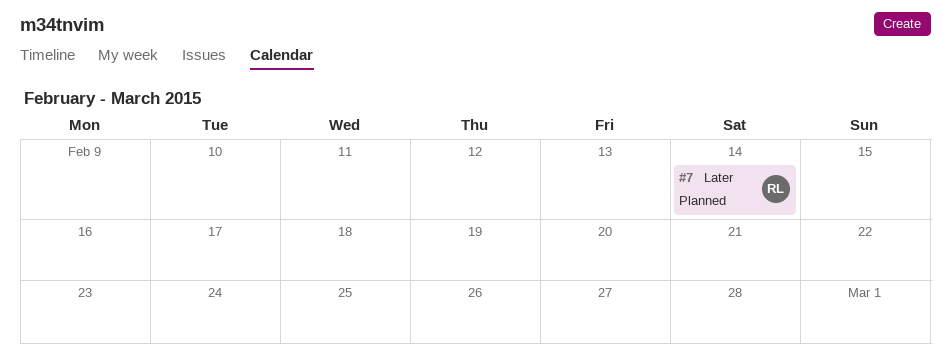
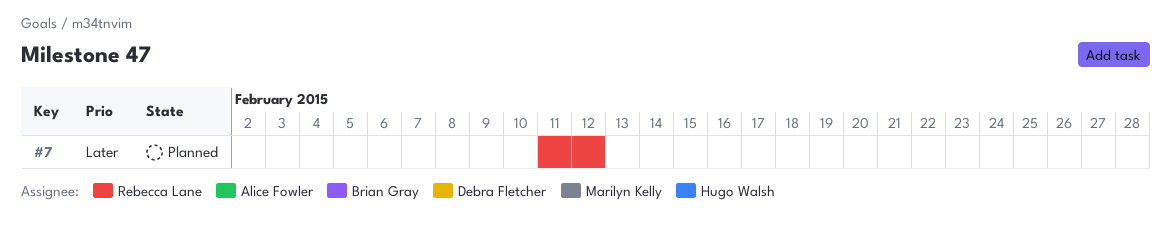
#7, due: Feb 14 -> Feb 12

